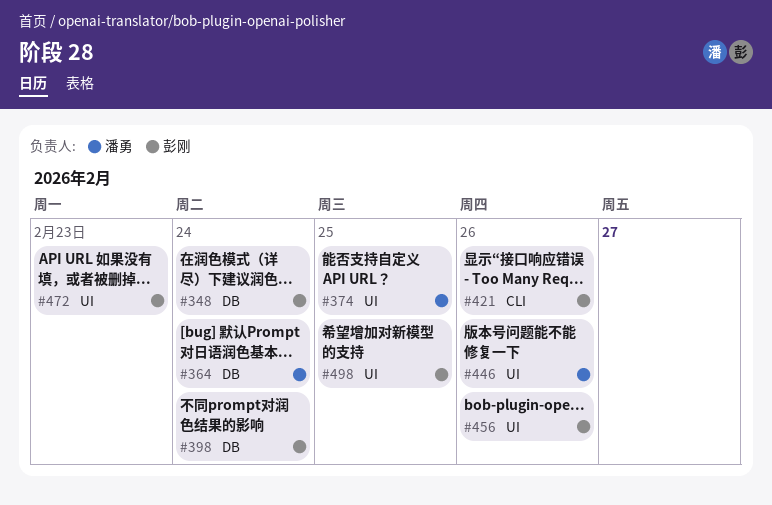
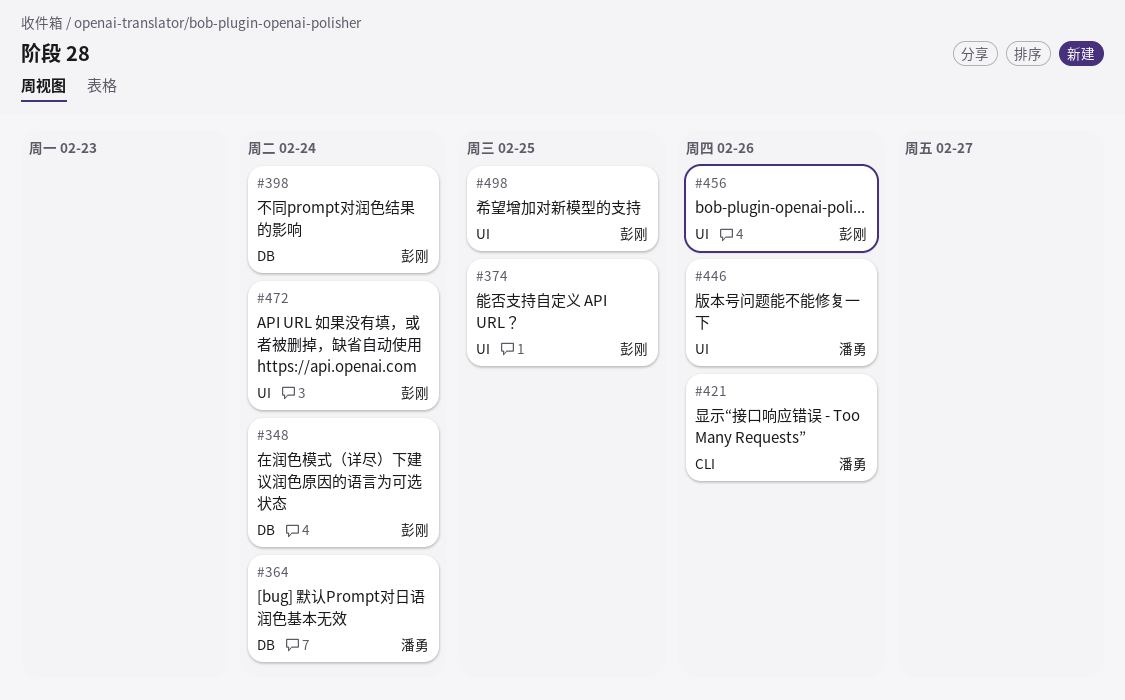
#374, owner: 潘勇 -> 彭刚
#421, owner: 彭刚 -> 潘勇
#472, due: Feb 23 -> Feb 24

